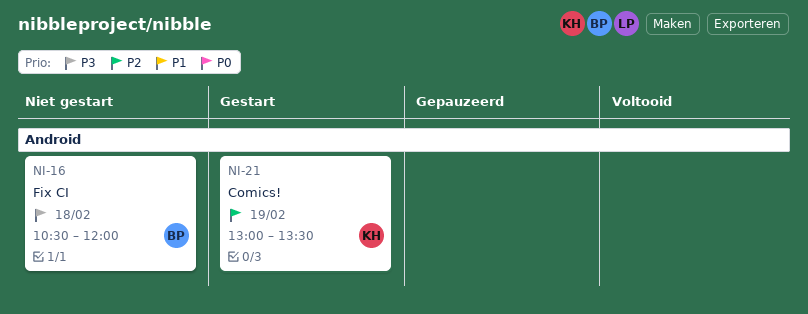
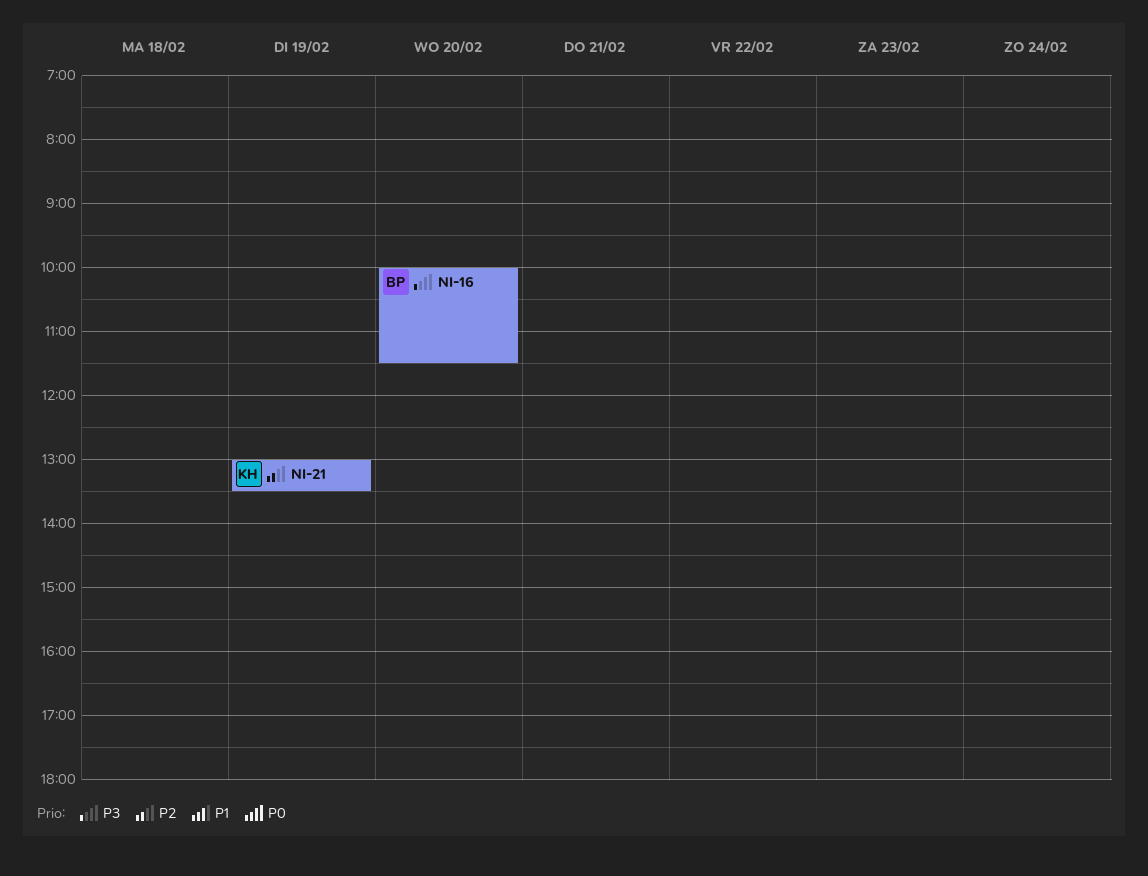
NI-16, day: Feb 18 -> Feb 20
NI-16, begins: 10:30 -> 10:00
NI-16, ends: 12:00 -> 11:30

